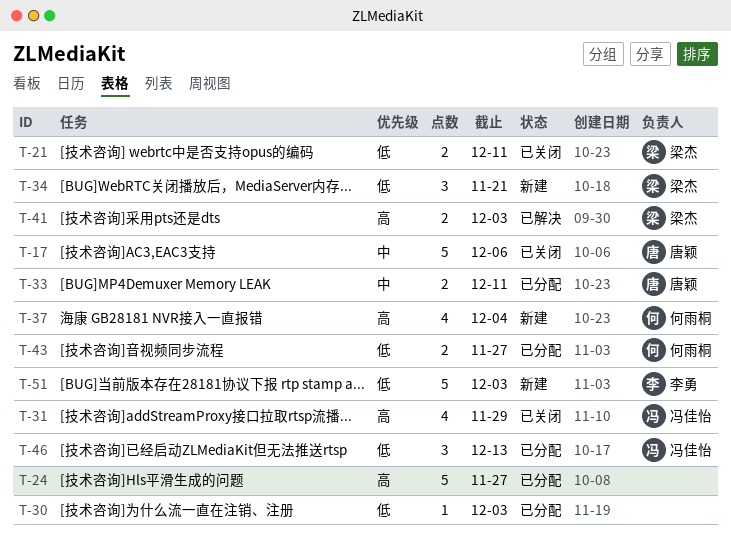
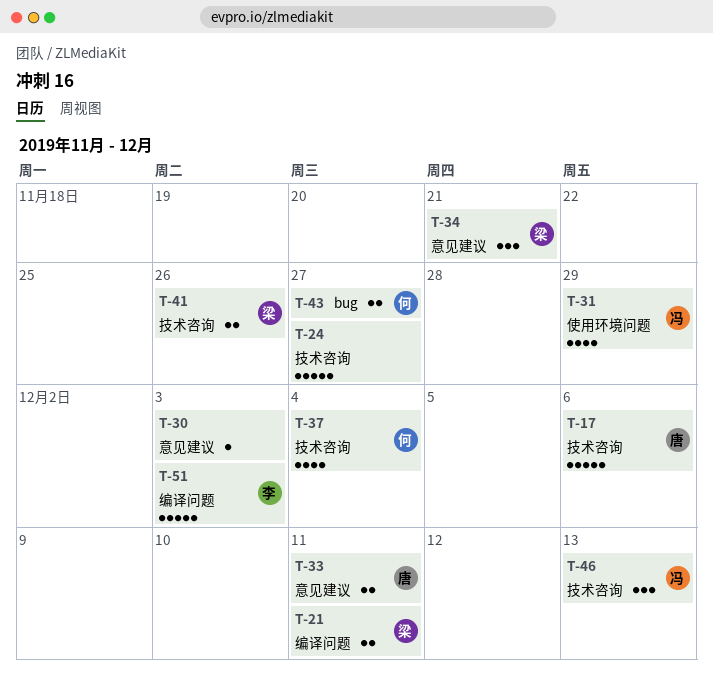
T-41, due: Dec 3 -> Nov 26

